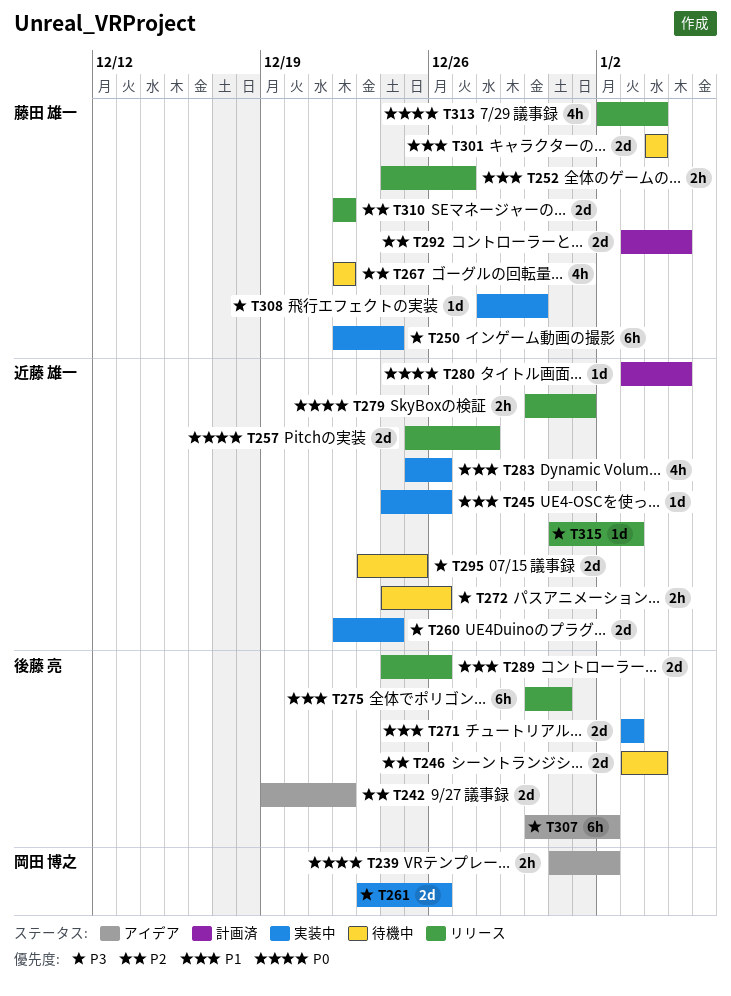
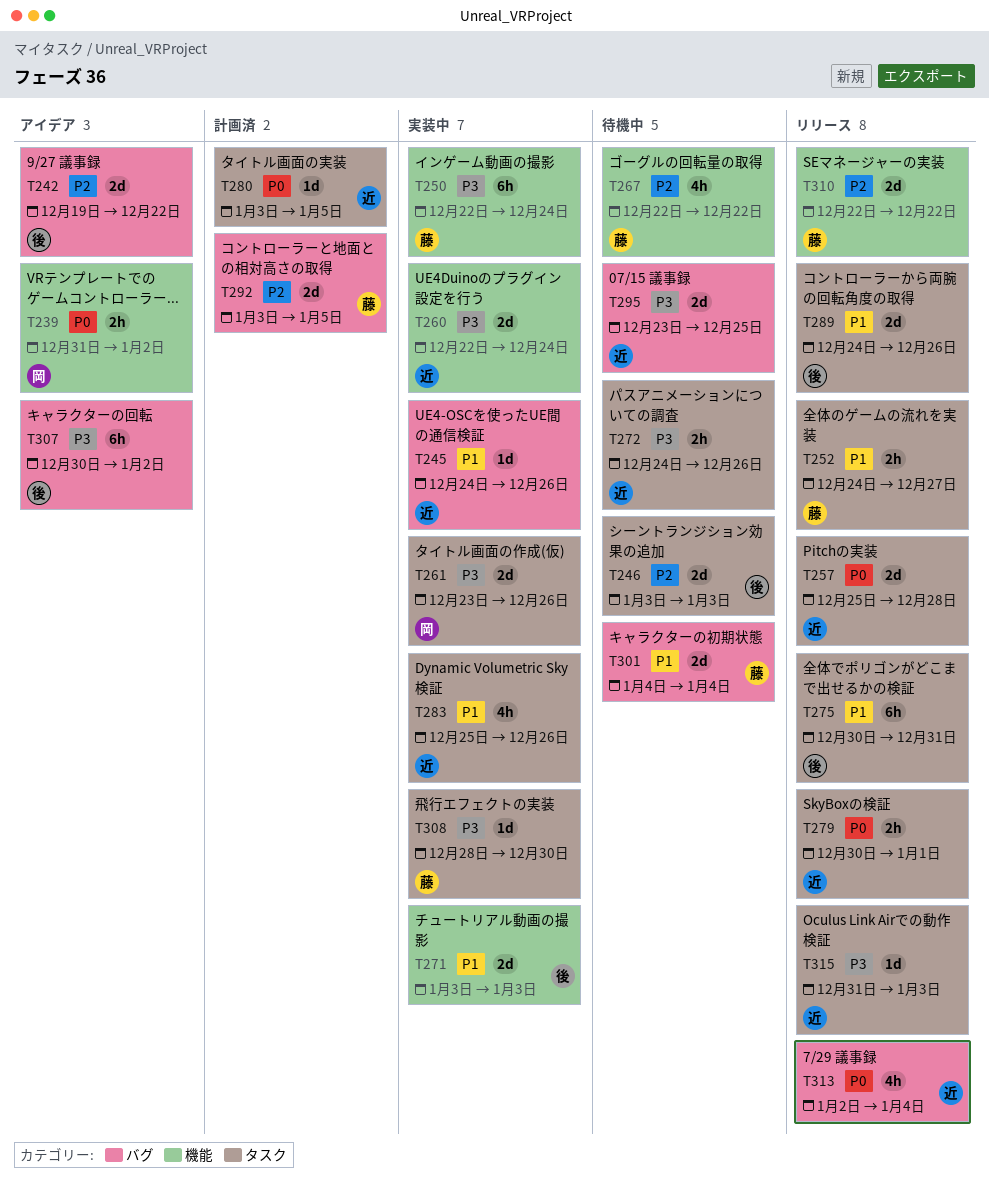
T246, due: Jan 4 -> Jan 3
T313, owner: 藤田 雄一 -> 近藤 雄一

